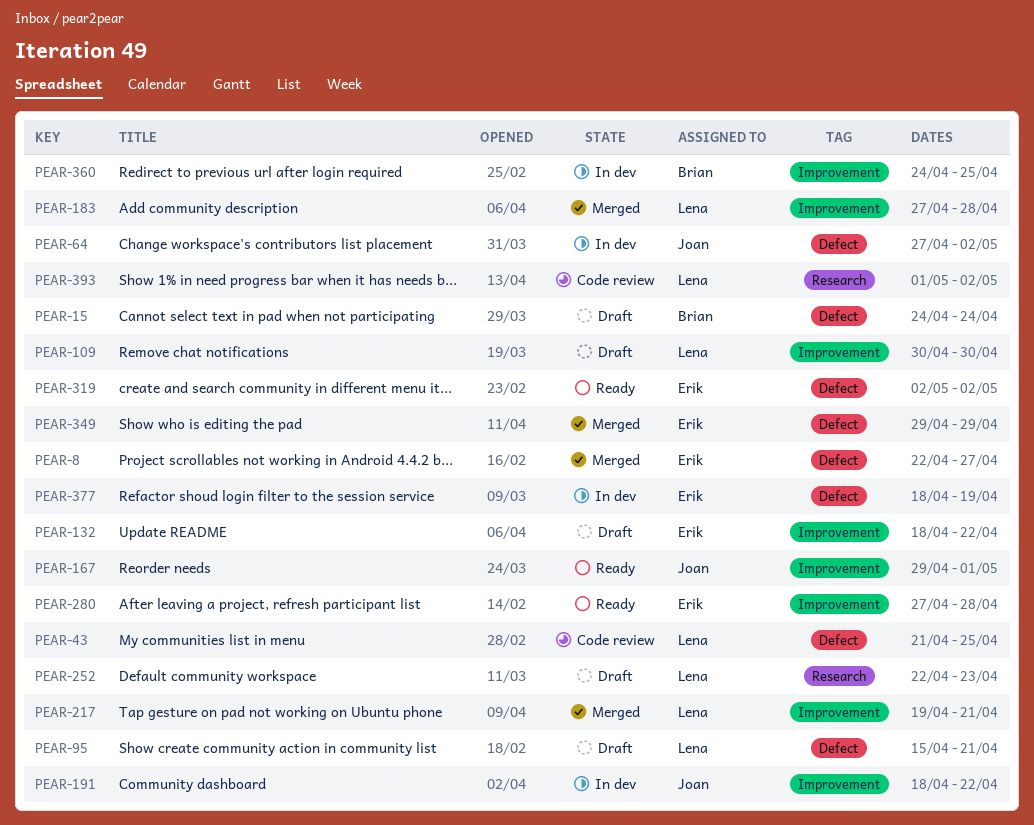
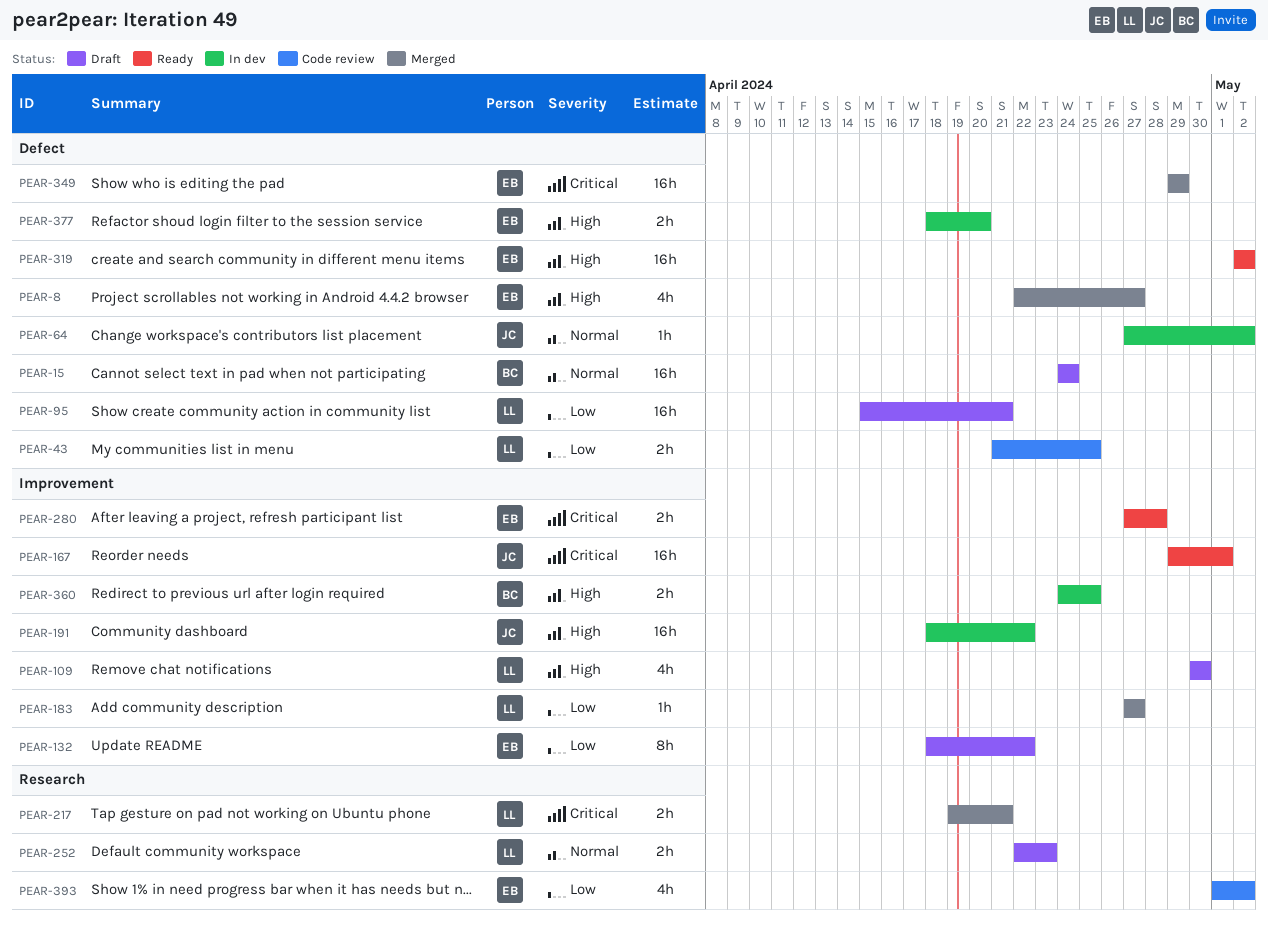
PEAR-183, due: Apr 28 -> Apr 27
PEAR-217, label: Improvement -> Research
PEAR-377, due: Apr 19 -> Apr 20
PEAR-393, owner: Lena -> Erik

